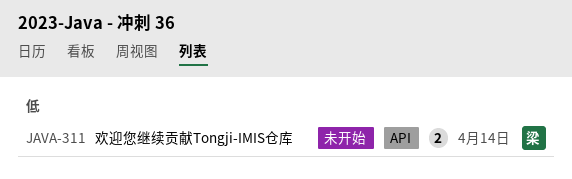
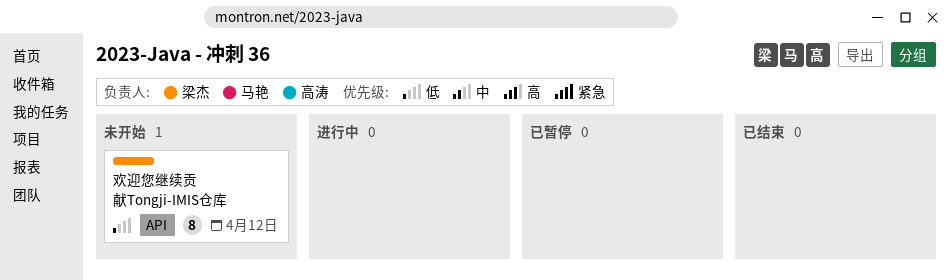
欢迎您继续贡献Tongji-IMIS仓库, estimate: 2 -> 8
欢迎您继续贡献Tongji-IMIS仓库, due: Apr 14 -> Apr 12

